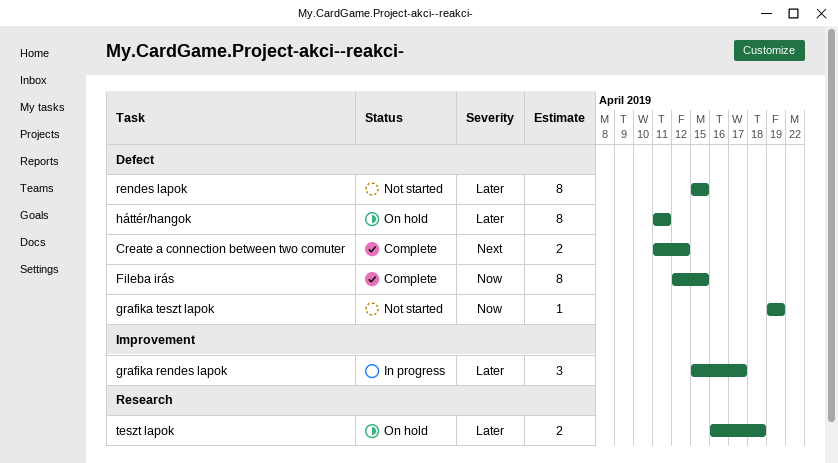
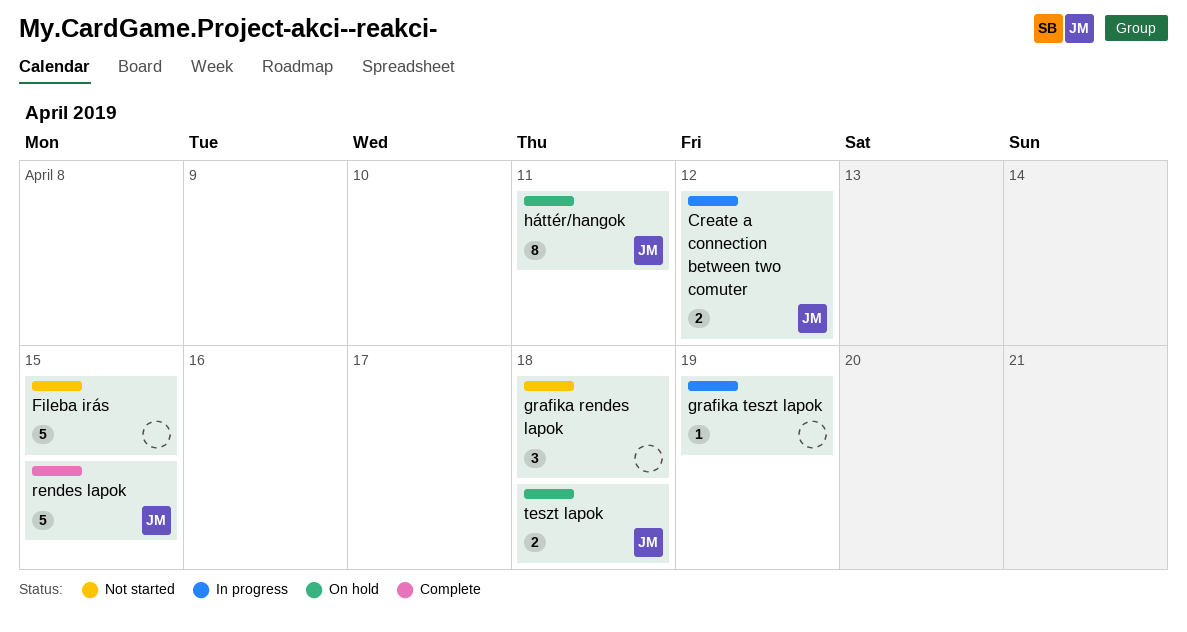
Create a connection between two comuter, status: Complete -> In progress
Fileba irás, status: Complete -> Not started
Fileba irás, estimate: 8 -> 5
grafika rendes lapok, status: In progress -> Not started
grafika rendes lapok, due: Apr 17 -> Apr 18
grafika teszt lapok, status: Not started -> In progress
rendes lapok, status: Not started -> Complete
rendes lapok, estimate: 8 -> 5

